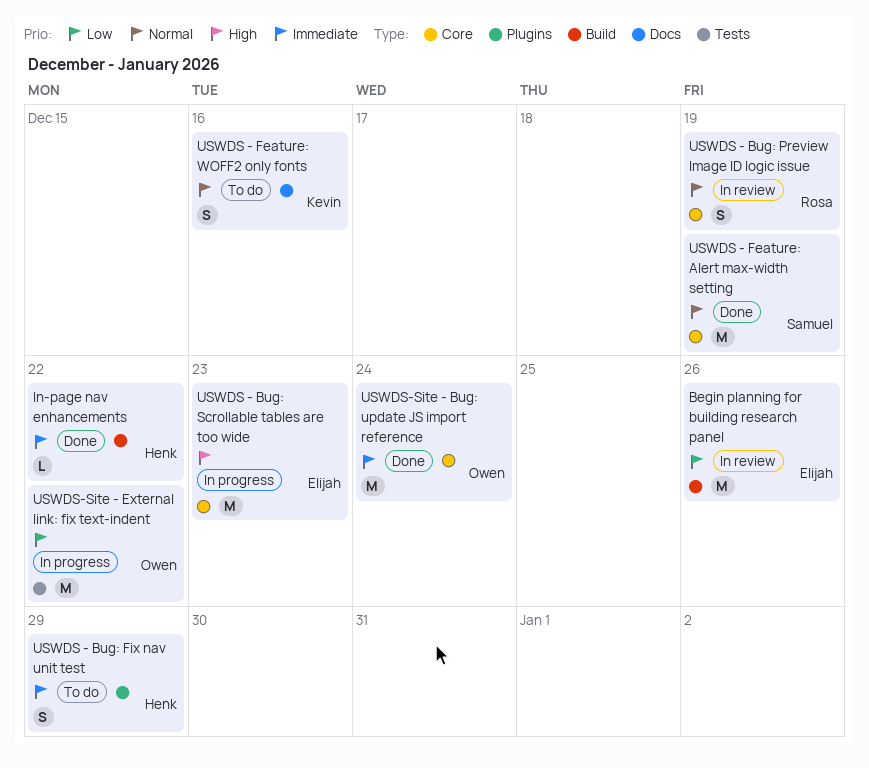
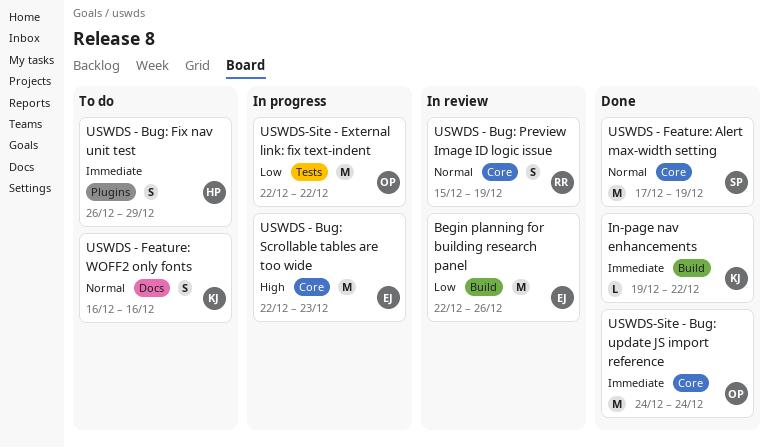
In-page nav enhancements, owner: Henk -> Kevin

